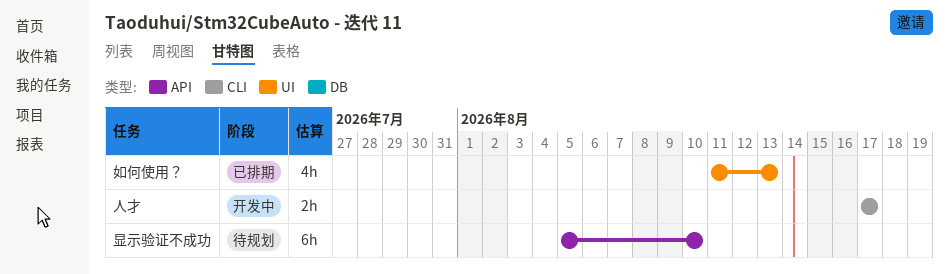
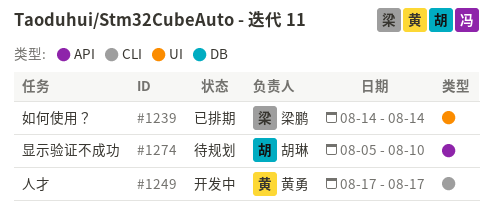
如何使用？, start: Aug 11 -> Aug 14
如何使用？, due: Aug 13 -> Aug 14

